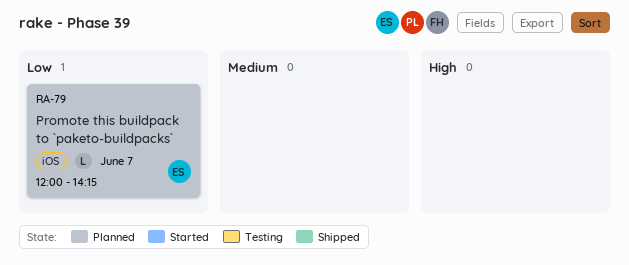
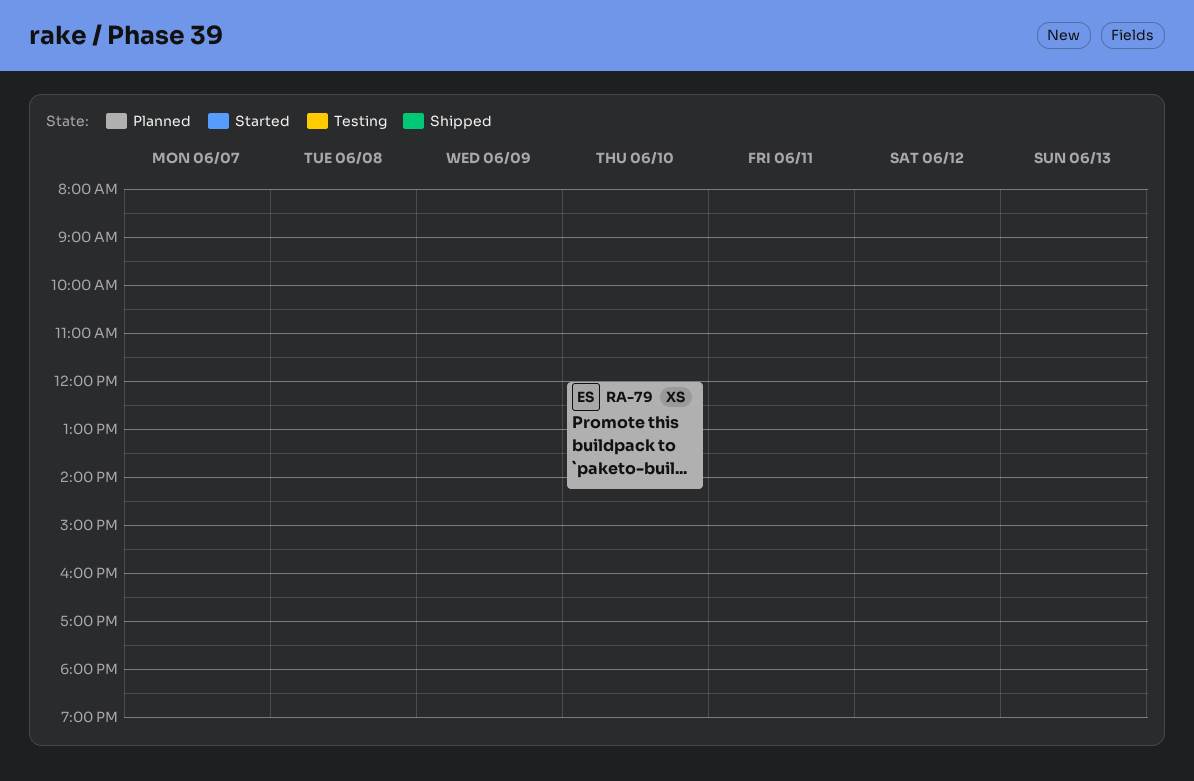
RA-79, estimate: L -> XS
RA-79, day: Jun 7 -> Jun 10

